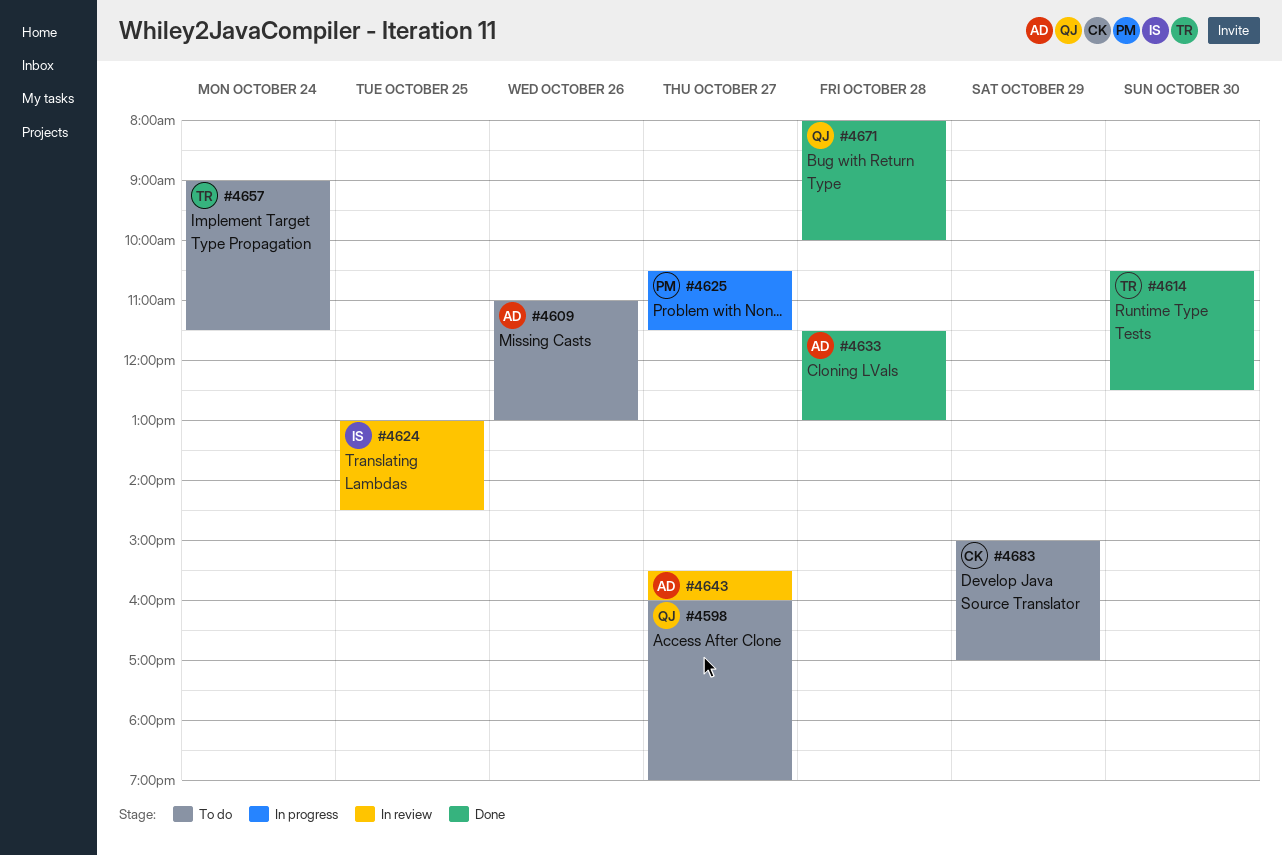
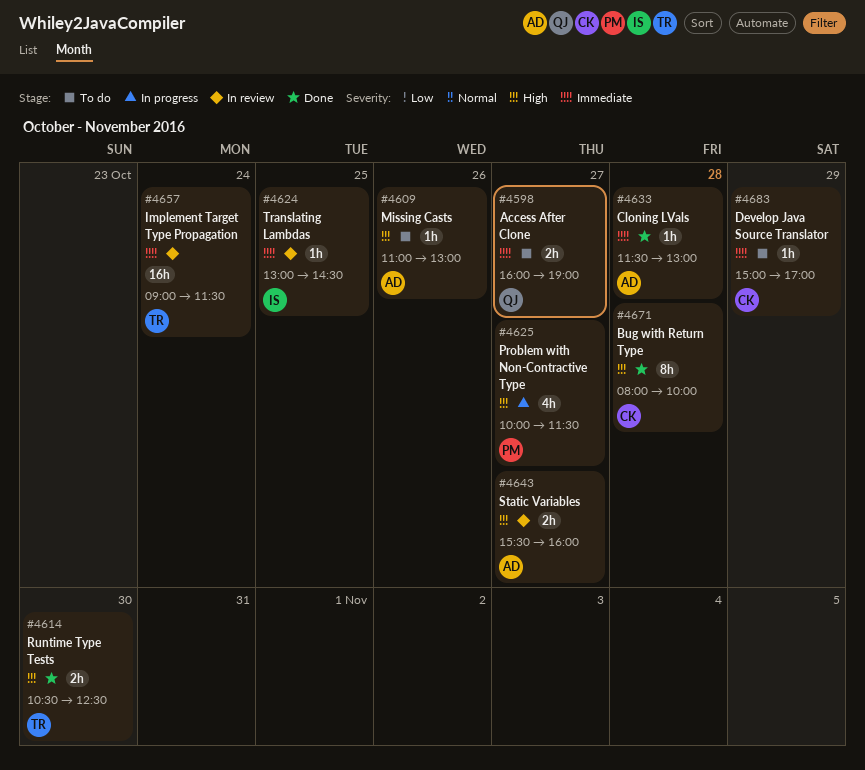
#4625, begins: 10:30 -> 10:00
#4657, status: To do -> In review
#4671, owner: QJ -> CK

